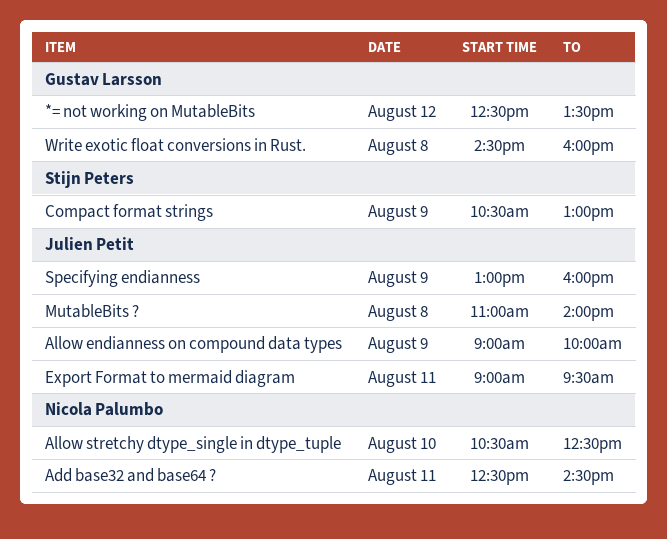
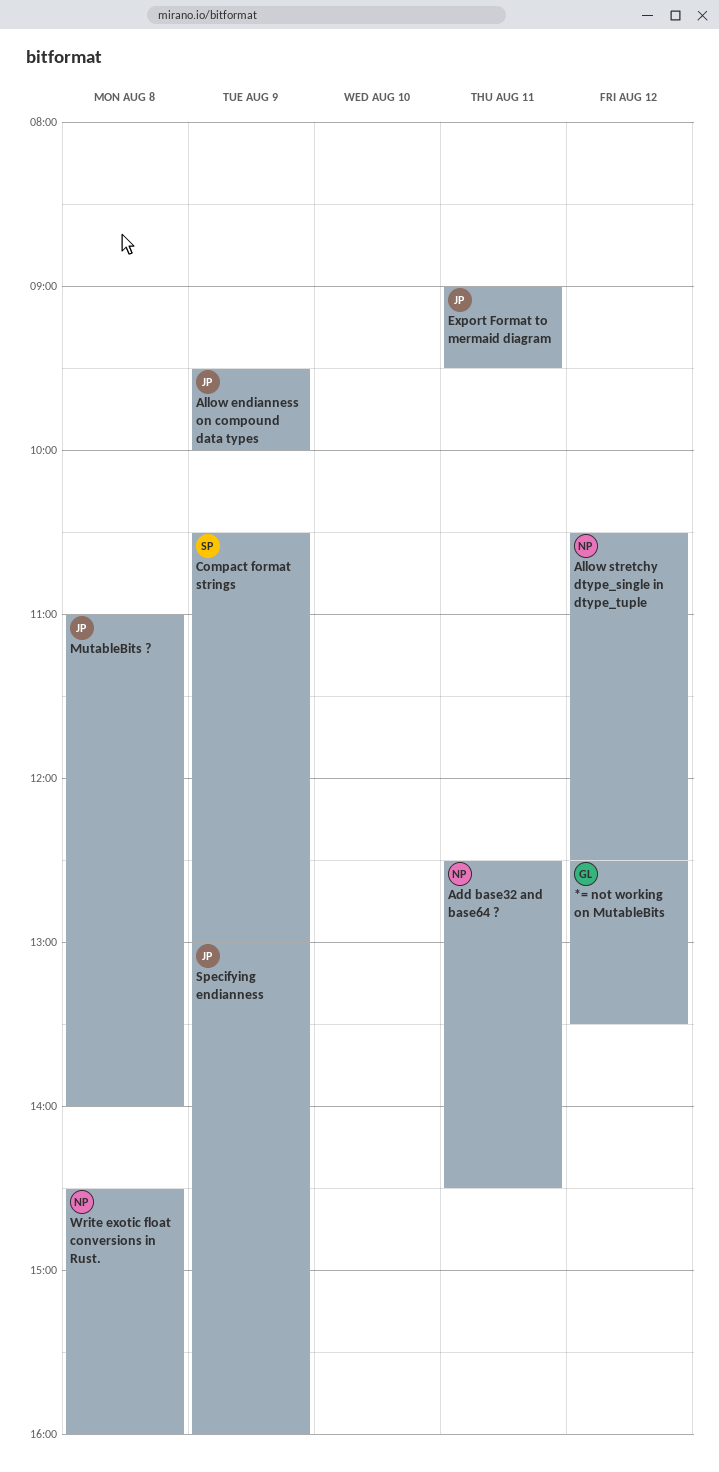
Allow endianness on compound data types, begins: 09:00 -> 09:30
Allow stretchy dtype_single in dtype_tuple, day: Aug 10 -> Aug 12
Write exotic float conversions in Rust., owner: Gustav Larsson -> Nicola Palumbo

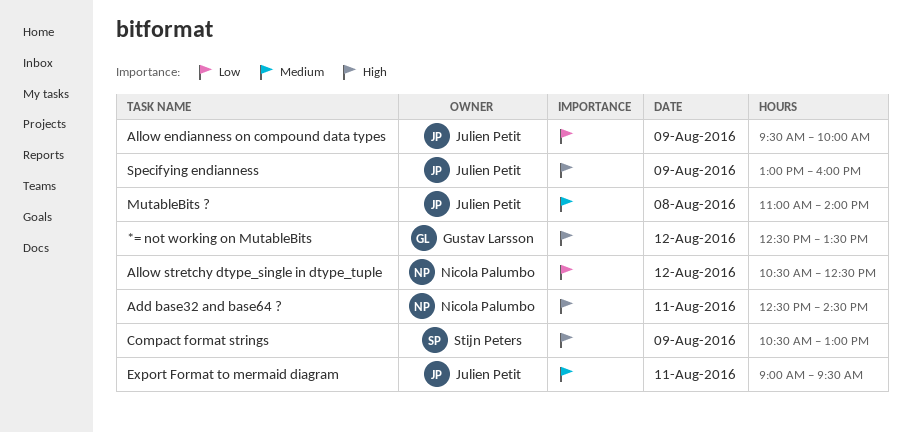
Write exotic float conversions in Rust.: present -> none

